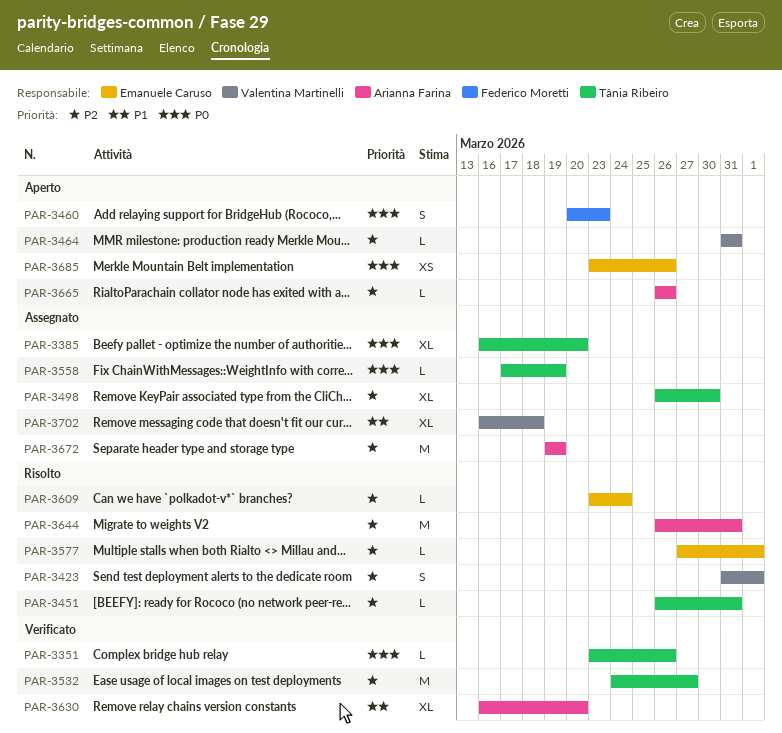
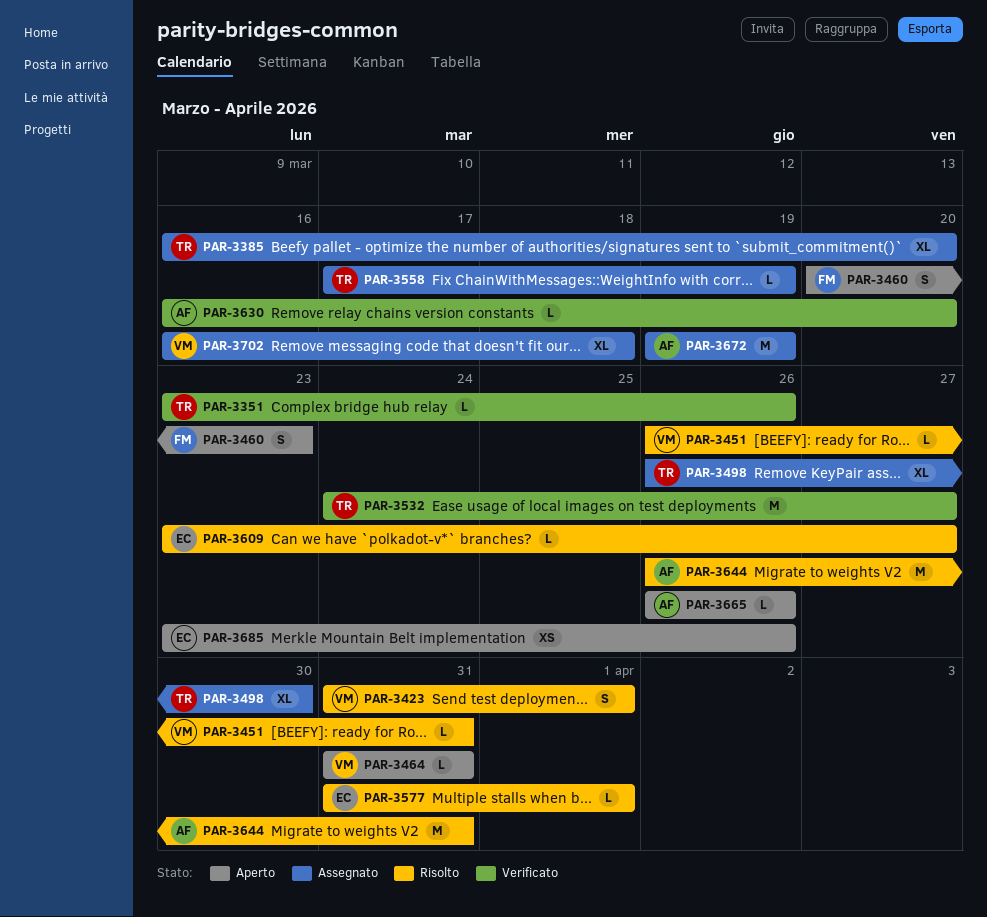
PAR-3451, owner: Tânia Ribeiro -> Valentina Martinelli
PAR-3577, start: Mar 27 -> Mar 31
PAR-3609, due: Mar 24 -> Mar 27
PAR-3630, estimate: XL -> L

